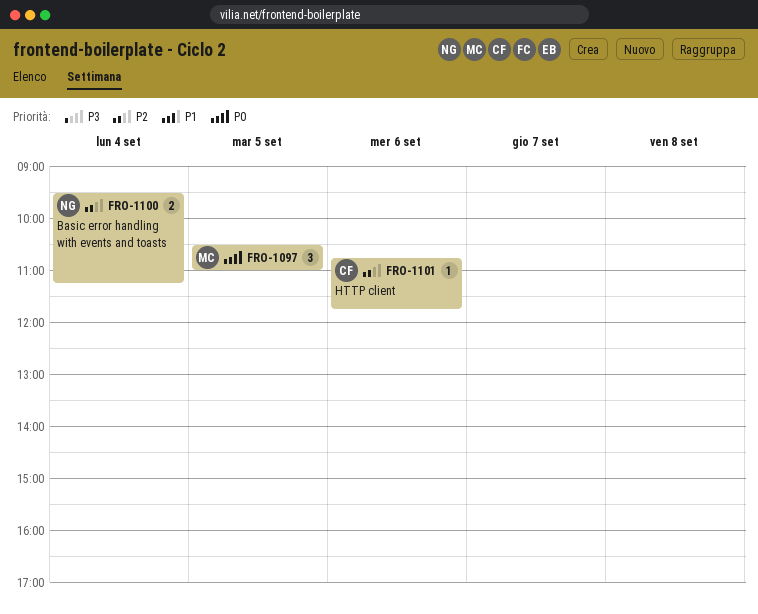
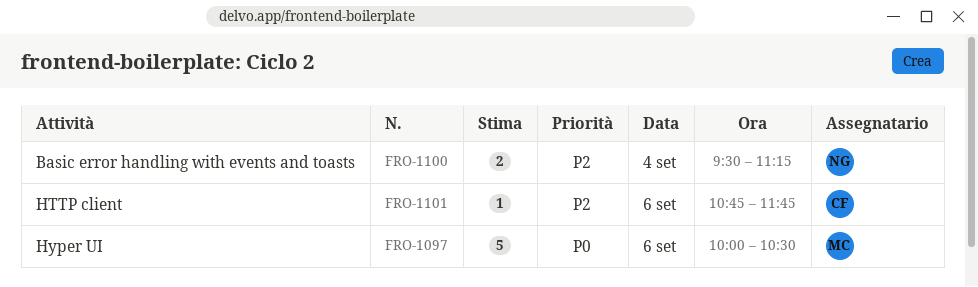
FRO-1097, estimate: 3 -> 5
FRO-1097, day: Sep 5 -> Sep 6
FRO-1097, begins: 10:30 -> 10:00
FRO-1097, ends: 11:00 -> 10:30

